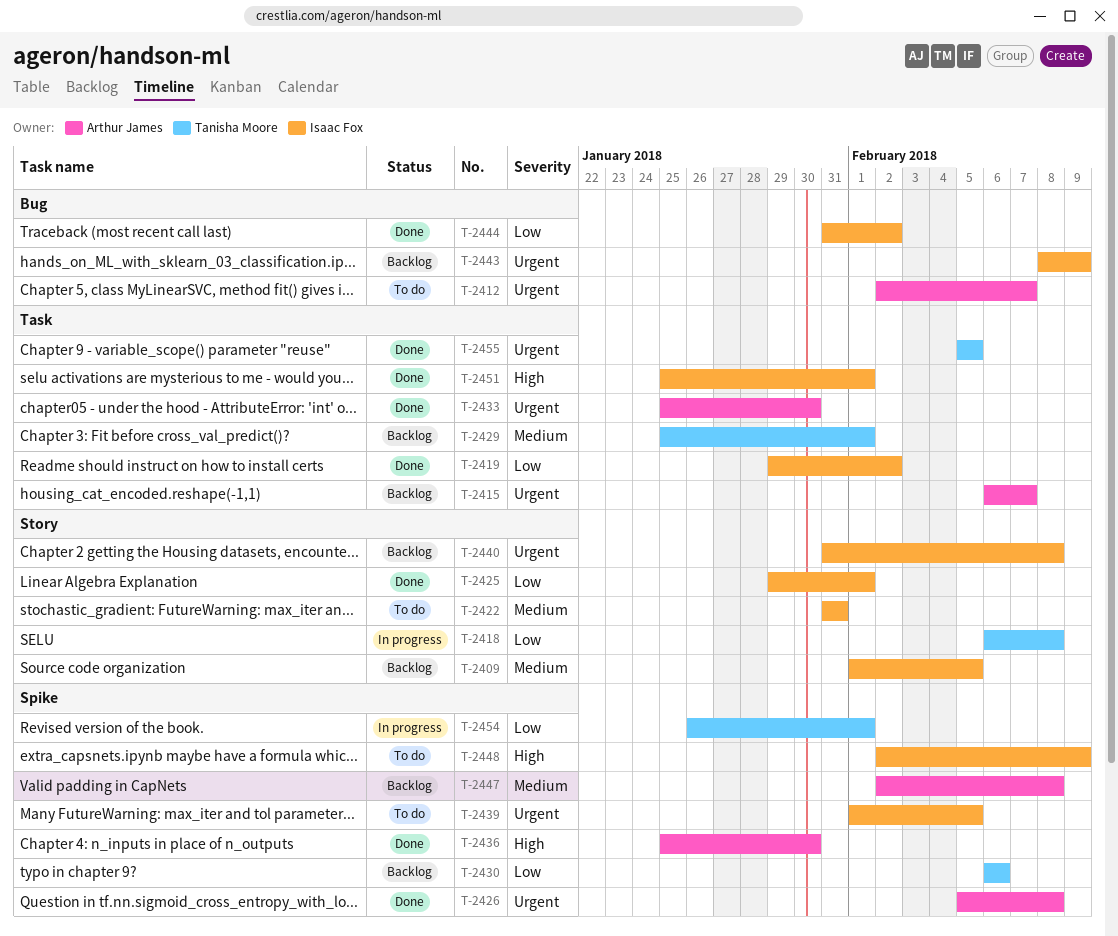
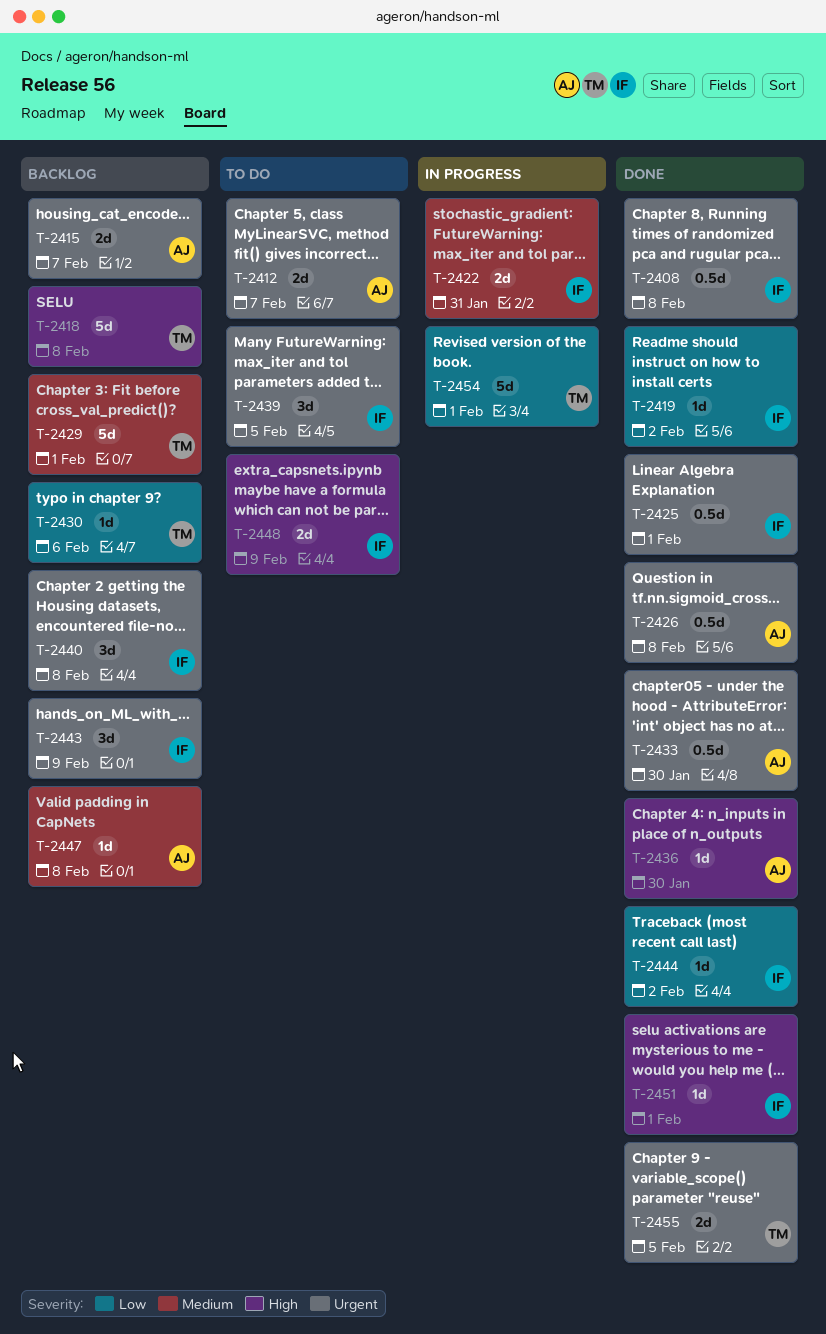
T-2408: none -> present
T-2409: present -> none
T-2418, status: In progress -> Backlog
T-2418, priority: Low -> High
T-2422, status: To do -> In progress
T-2425, priority: Low -> Urgent

